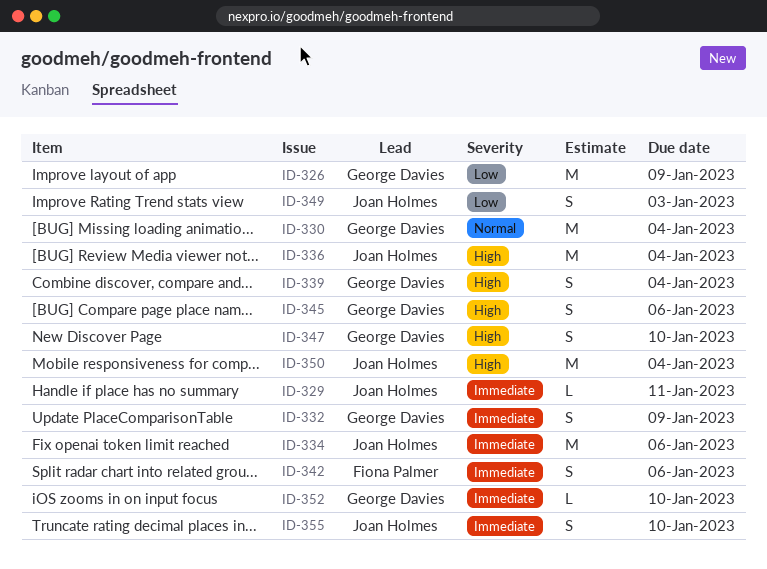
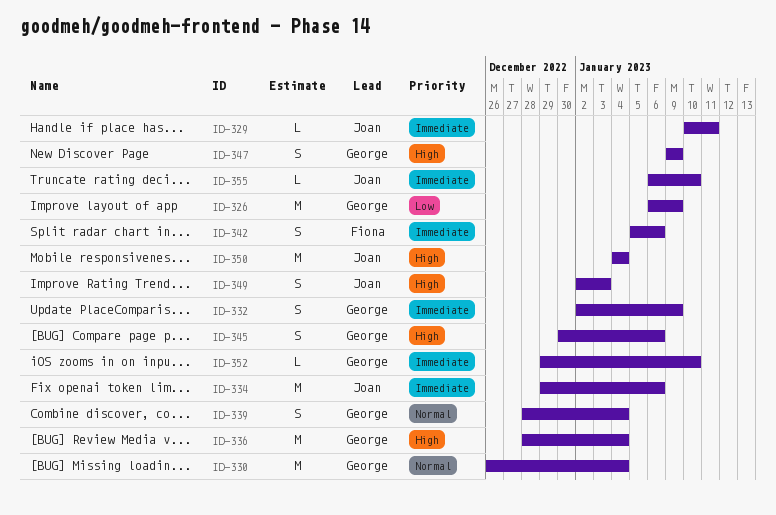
ID-336, owner: Joan Holmes -> George Davies
ID-339, priority: High -> Normal
ID-347, due: Jan 10 -> Jan 9
ID-349, priority: Low -> High
ID-355, estimate: S -> L

